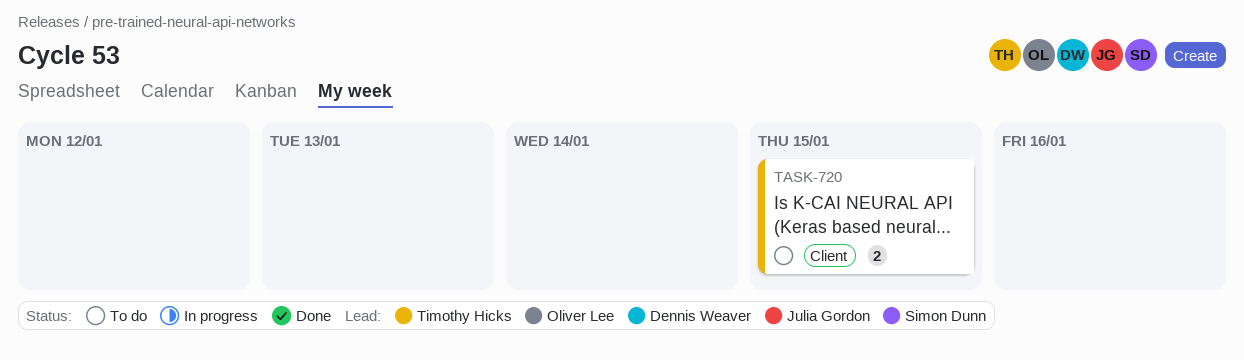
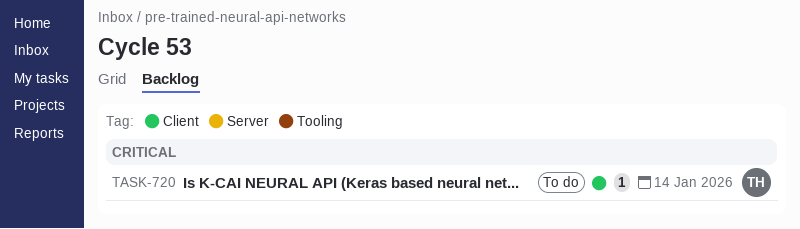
TASK-720, estimate: 2 -> 1
TASK-720, due: Jan 15 -> Jan 14

